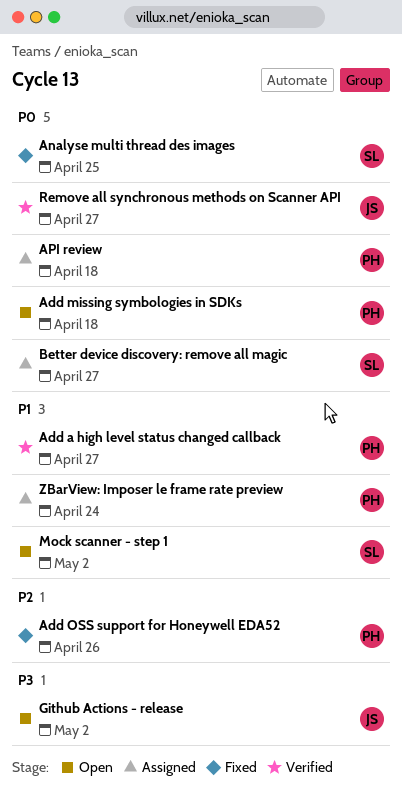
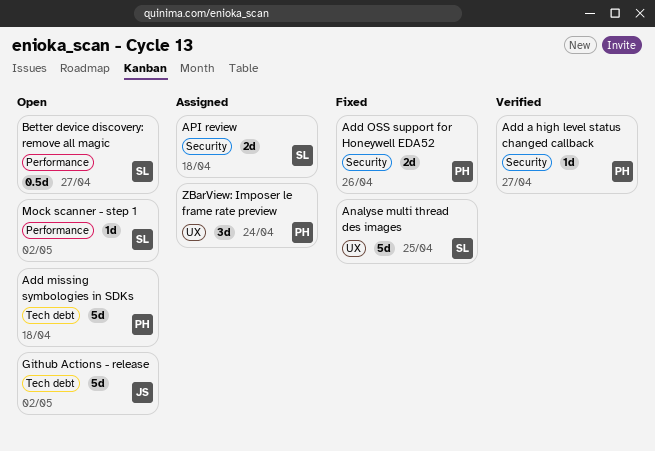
API review, owner: PH -> SL
Better device discovery: remove all magic, status: Assigned -> Open
Remove all synchronous methods on Scanner API: present -> none

